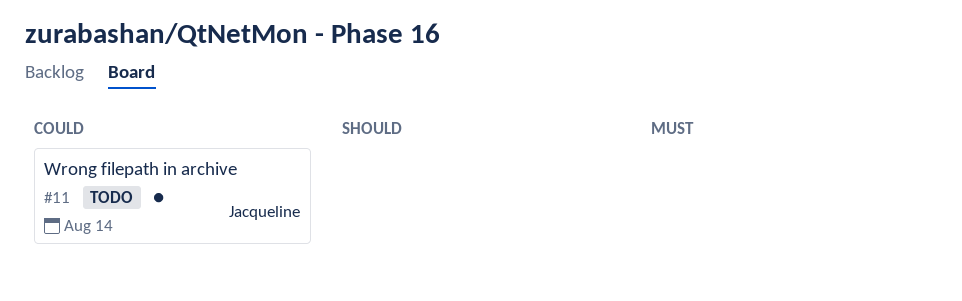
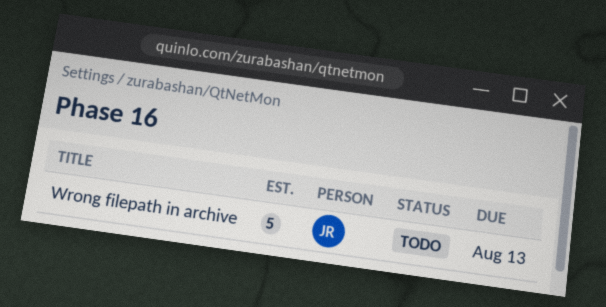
Wrong filepath in archive, estimate: 1 -> 5
Wrong filepath in archive, due: Aug 14 -> Aug 13

